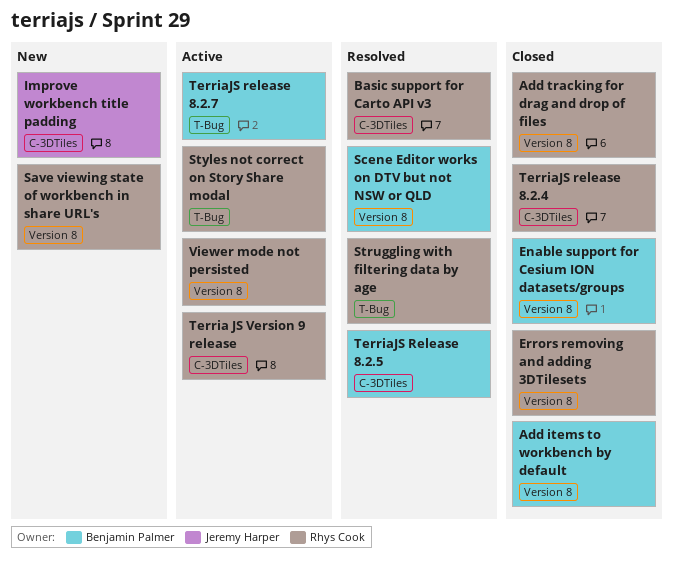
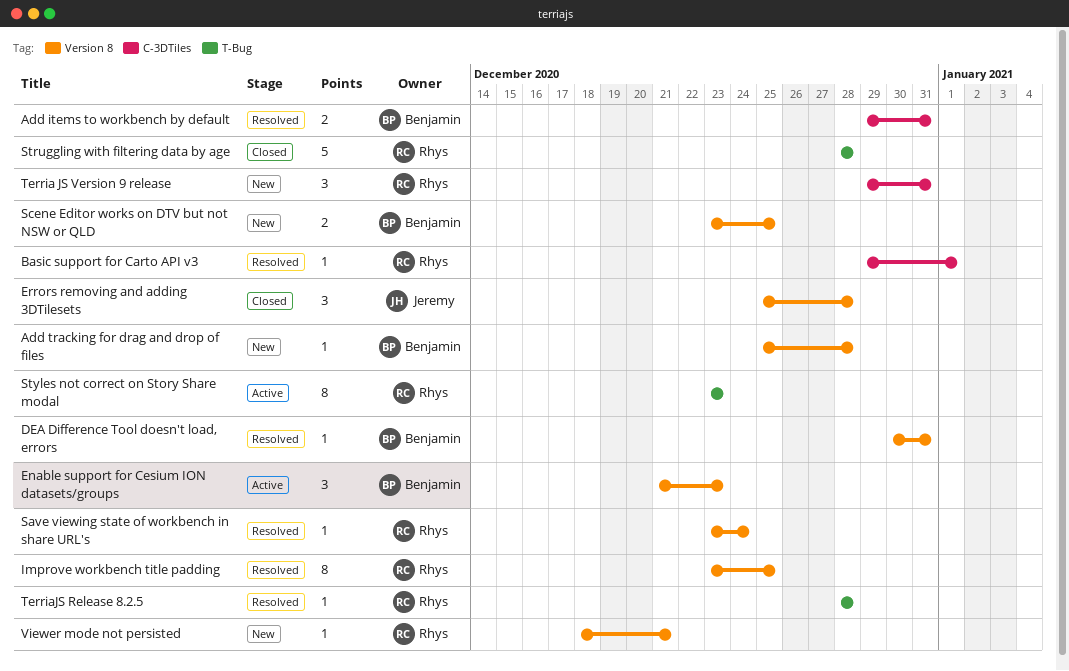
Add items to workbench by default, status: Closed -> Resolved
Add items to workbench by default, label: Version 8 -> C-3DTiles
Add tracking for drag and drop of files, status: Closed -> New
Add tracking for drag and drop of files, owner: Rhys Cook -> Benjamin Palmer
DEA Difference Tool doesn't load, errors: none -> present
Enable support for Cesium ION datasets/groups, status: Closed -> Active
Errors removing and adding 3DTilesets, owner: Rhys Cook -> Jeremy Harper
Improve workbench title padding, status: New -> Resolved
Improve workbench title padding, owner: Jeremy Harper -> Rhys Cook
Improve workbench title padding, label: C-3DTiles -> Version 8
Save viewing state of workbench in share URL's, status: New -> Resolved
Scene Editor works on DTV but not NSW or QLD, status: Resolved -> New
Struggling with filtering data by age, status: Resolved -> Closed
Terria JS Version 9 release, status: Active -> New
TerriaJS release 8.2.4: present -> none
TerriaJS Release 8.2.5, owner: Benjamin Palmer -> Rhys Cook
TerriaJS Release 8.2.5, label: C-3DTiles -> T-Bug
TerriaJS release 8.2.7: present -> none
Viewer mode not persisted, status: Active -> New

